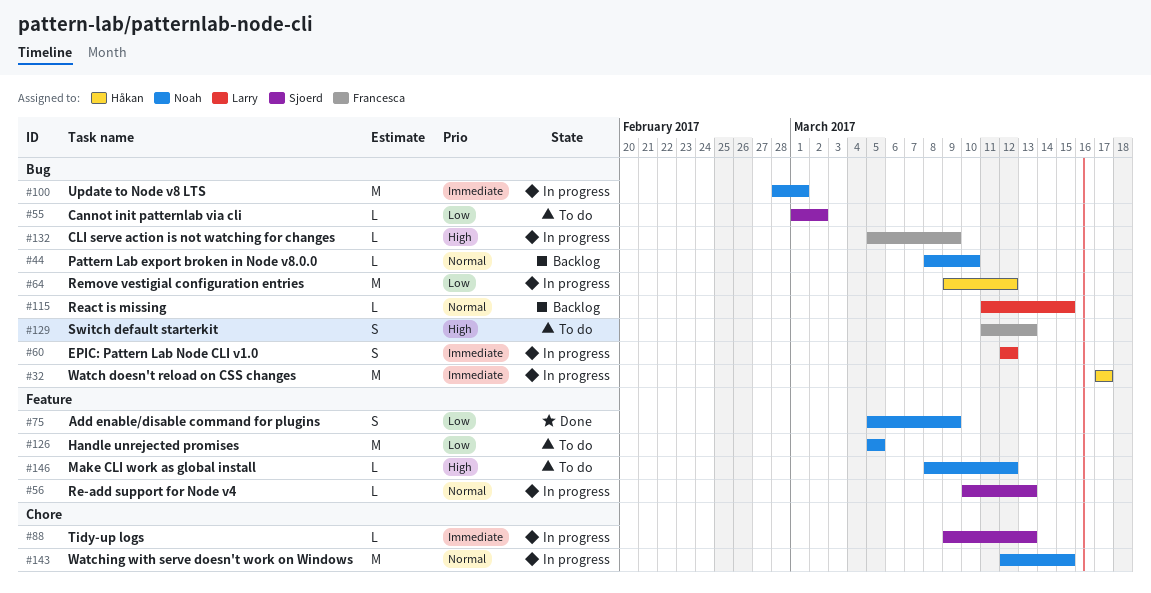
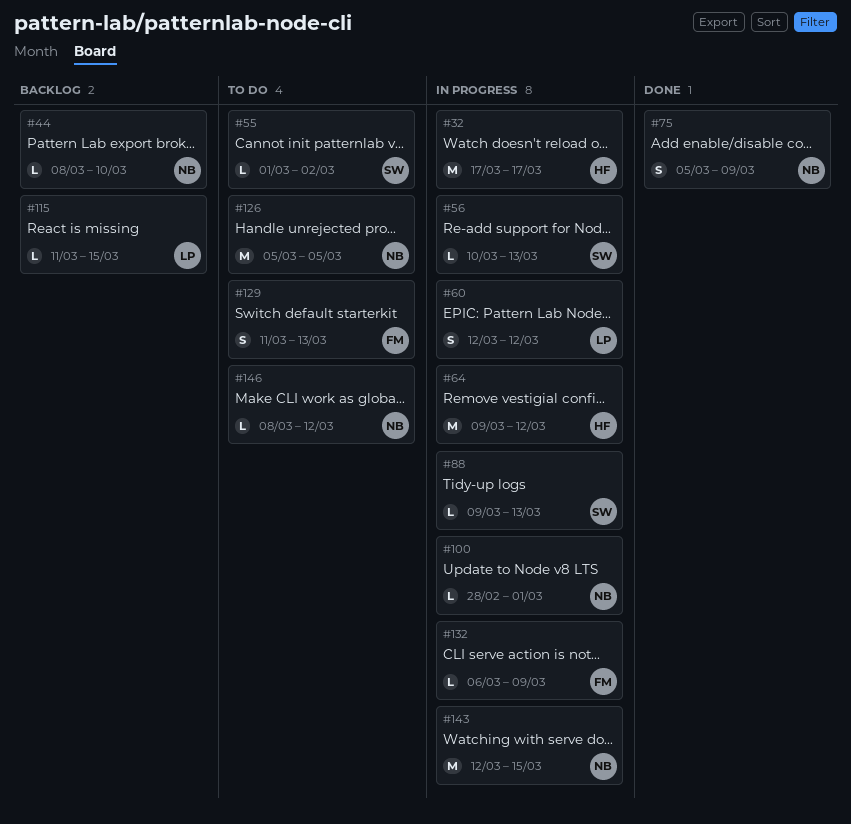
#100, estimate: M -> L
#132, start: Mar 5 -> Mar 6

